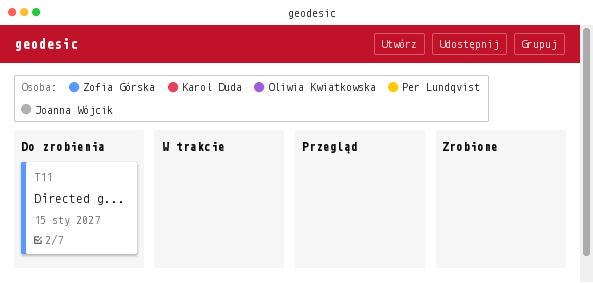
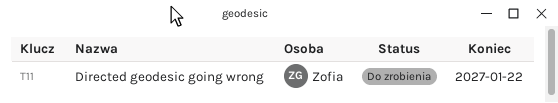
T11, due: Jan 15 -> Jan 22

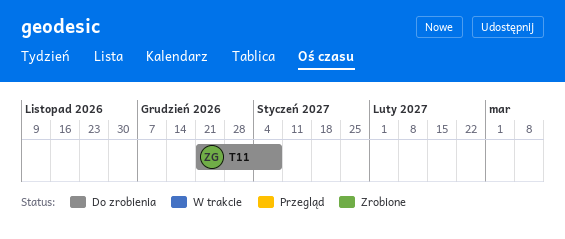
T11, due: Jan 22 -> Jan 8

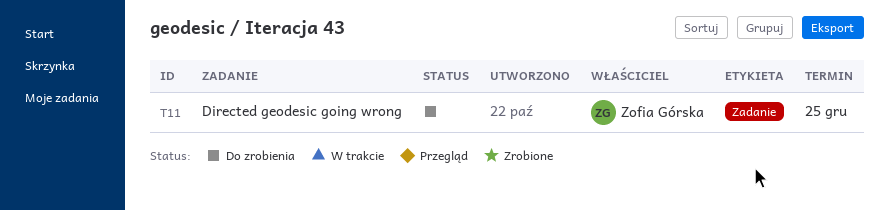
T11, due: Jan 8 -> Dec 25

